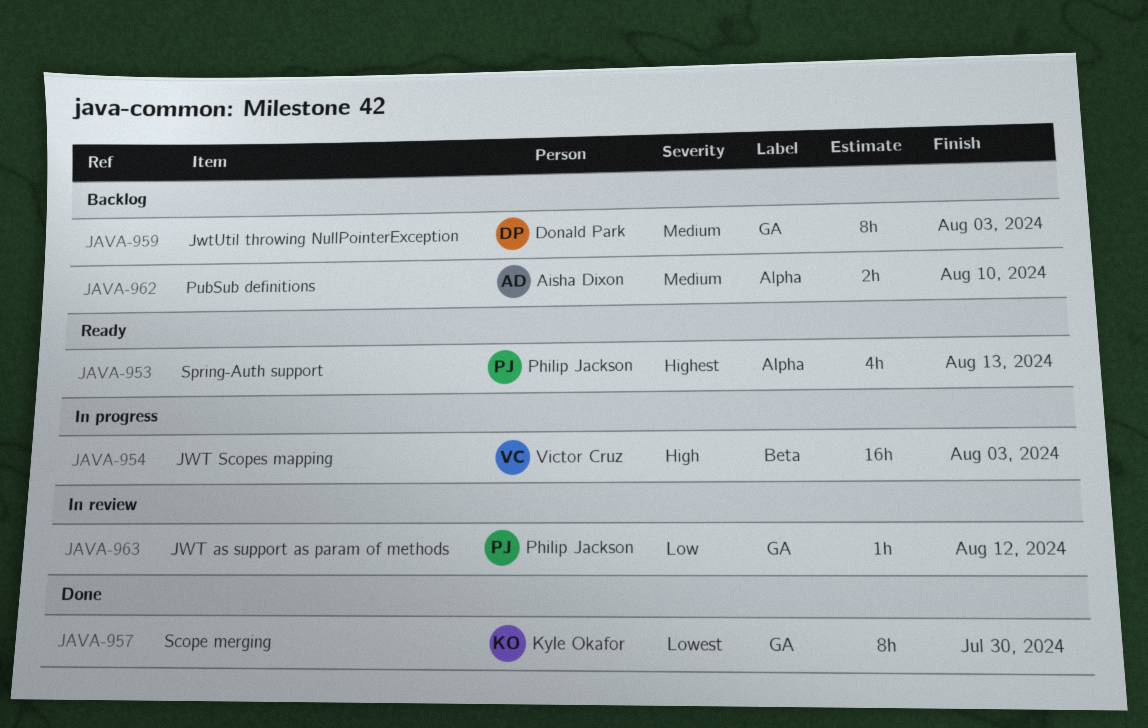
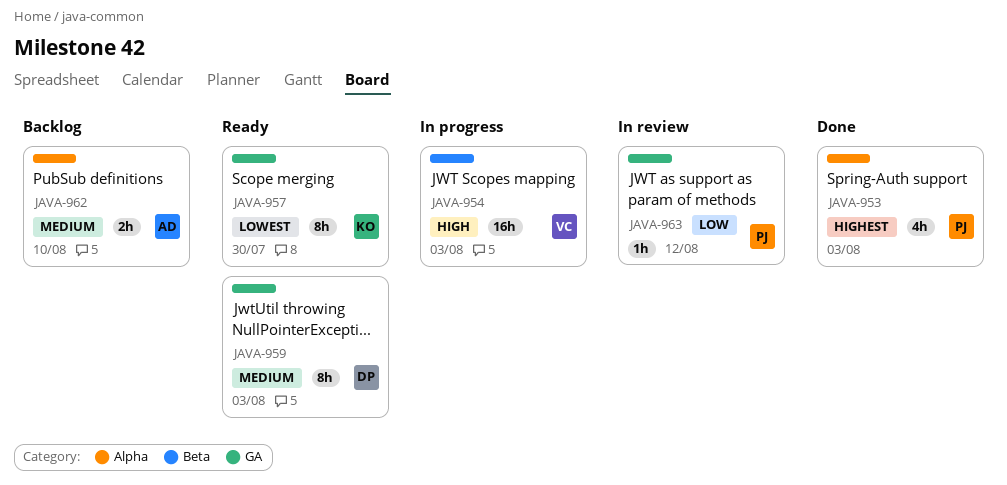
JAVA-953, status: Ready -> Done
JAVA-953, due: Aug 13 -> Aug 3
JAVA-957, status: Done -> Ready
JAVA-959, status: Backlog -> Ready

